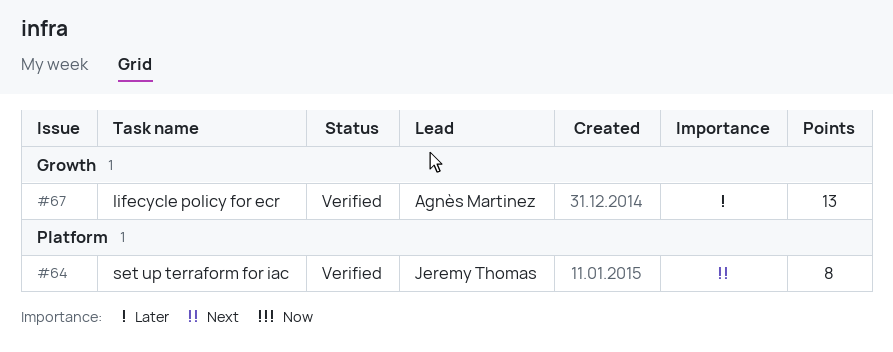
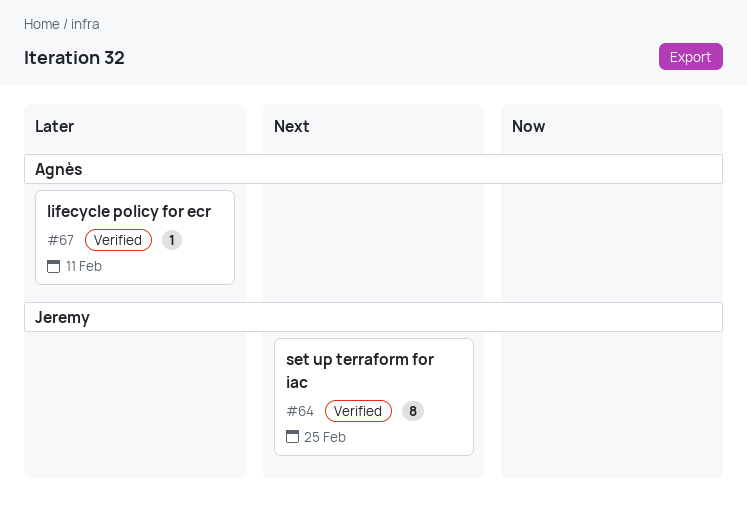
#67, estimate: 13 -> 1

